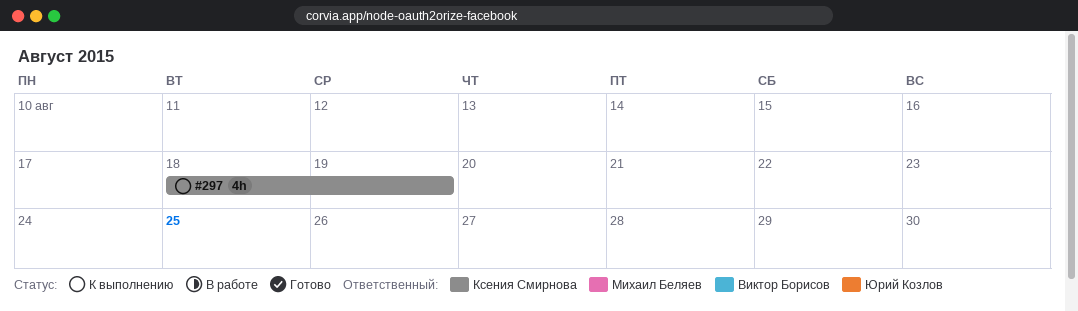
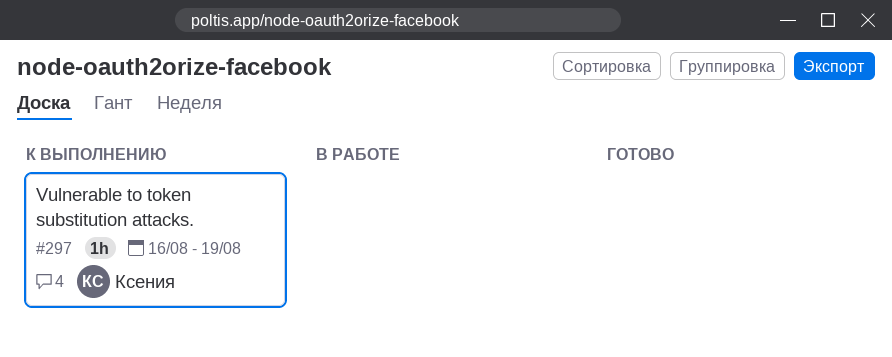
#297, estimate: 4h -> 1h
#297, start: Aug 18 -> Aug 16

